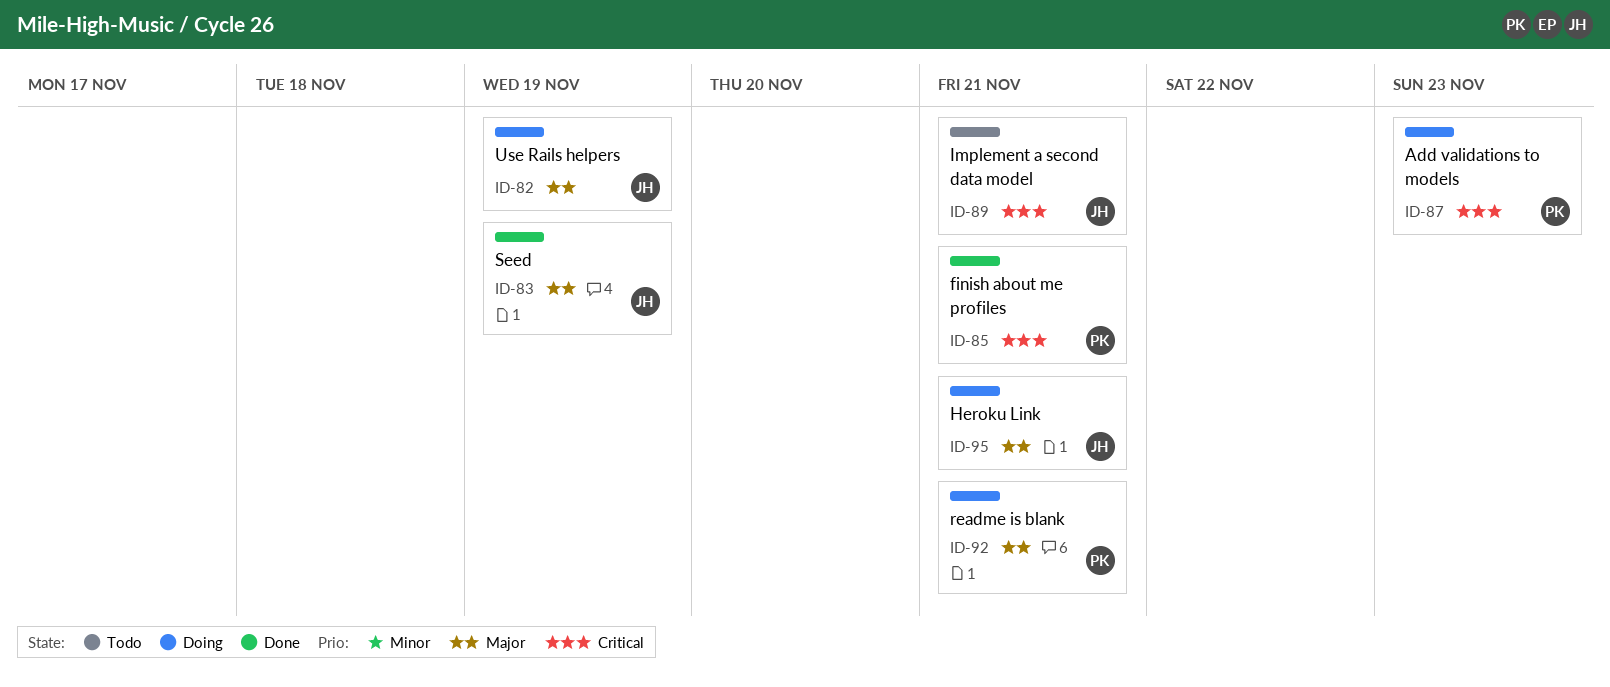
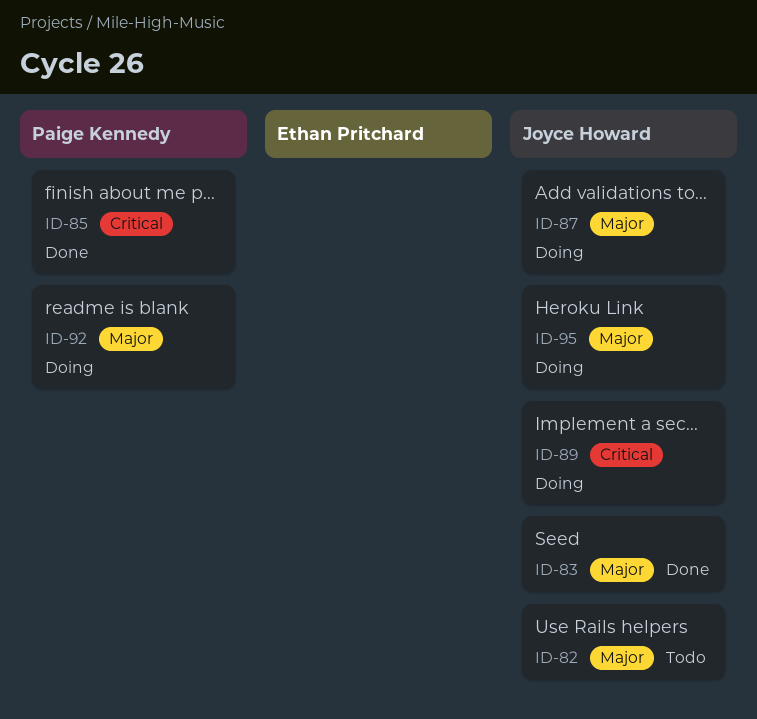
ID-82, status: Doing -> Todo
ID-87, owner: Paige Kennedy -> Joyce Howard
ID-87, priority: Critical -> Major
ID-89, status: Todo -> Doing

